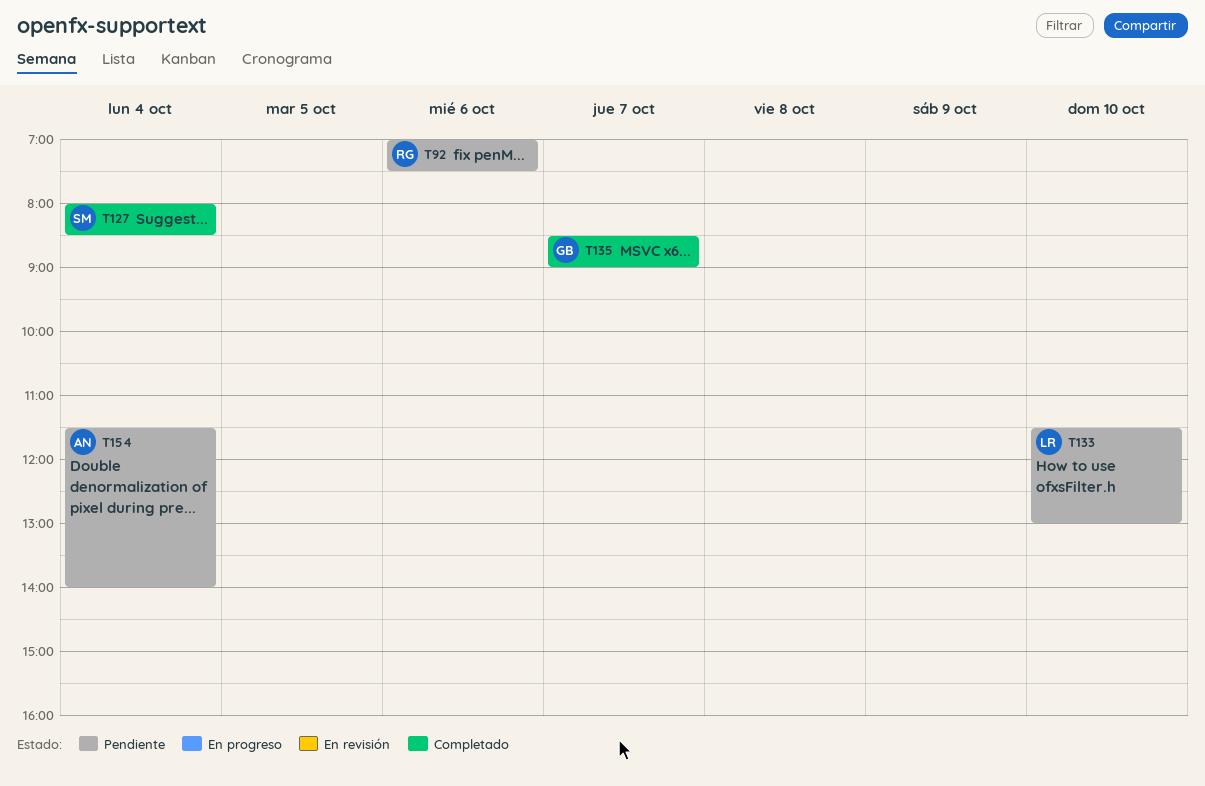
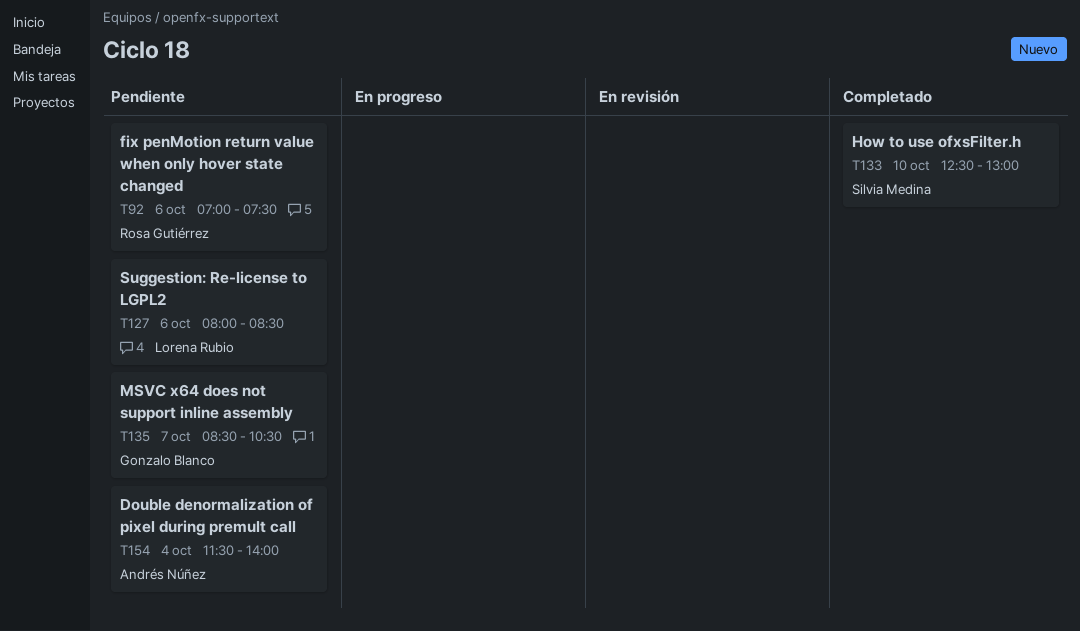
T127, status: Completado -> Pendiente
T127, owner: Silvia Medina -> Lorena Rubio
T127, day: Oct 4 -> Oct 6
T133, status: Pendiente -> Completado
T133, owner: Lorena Rubio -> Silvia Medina
T133, begins: 11:30 -> 12:30
T135, status: Completado -> Pendiente
T135, ends: 09:00 -> 10:30

